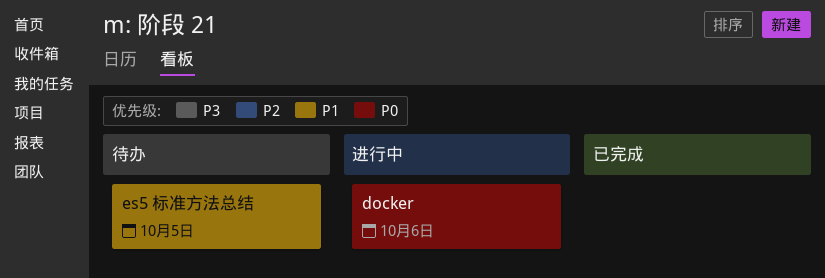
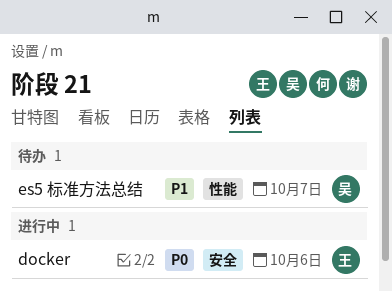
es5 标准方法总结, due: Oct 5 -> Oct 7

